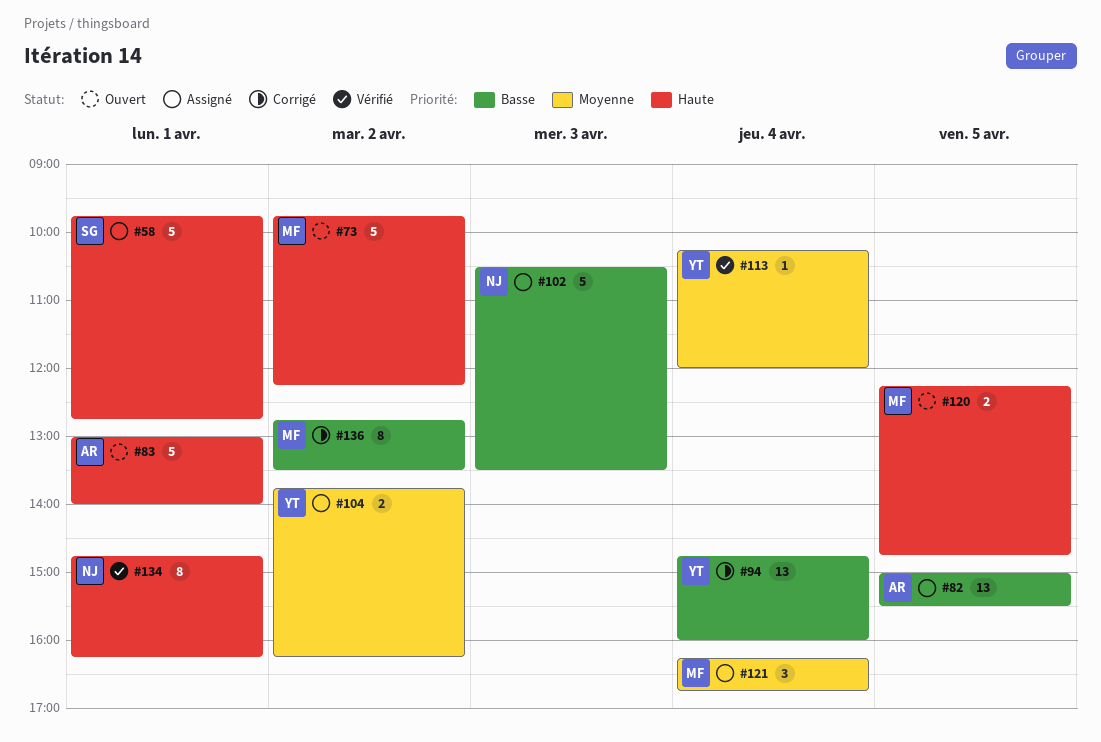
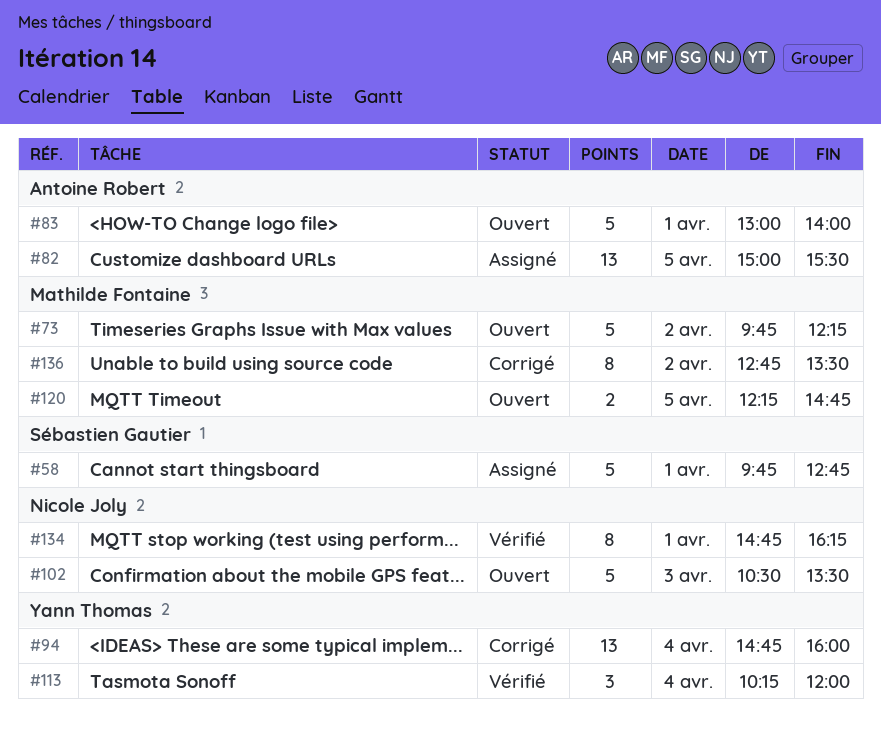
#102, status: Assigné -> Ouvert
#104: present -> none
#113, estimate: 1 -> 3
#121: present -> none

